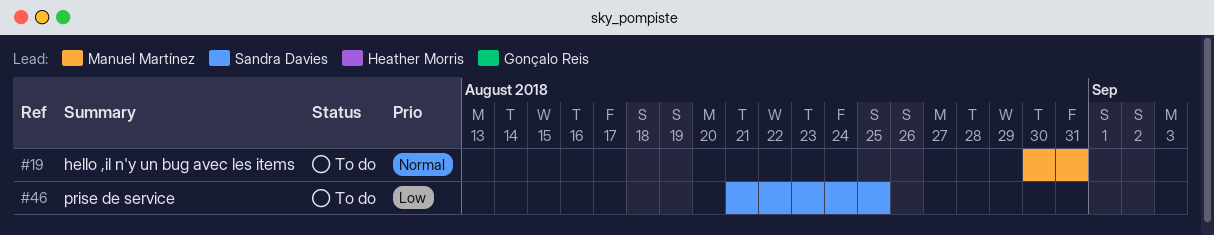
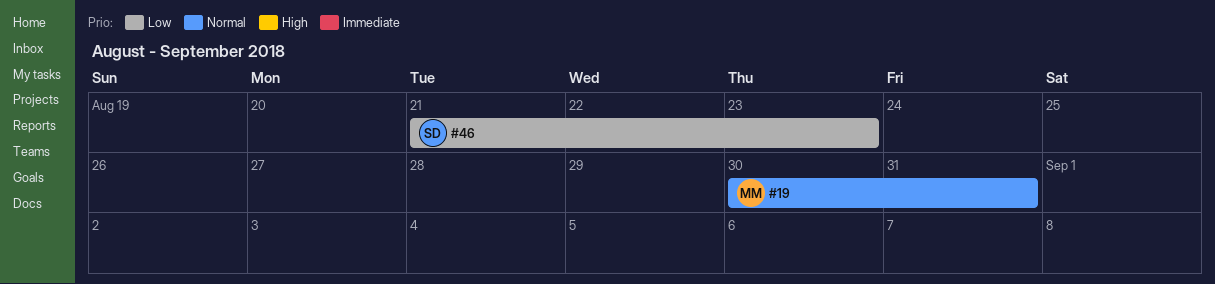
#46, due: Aug 25 -> Aug 23

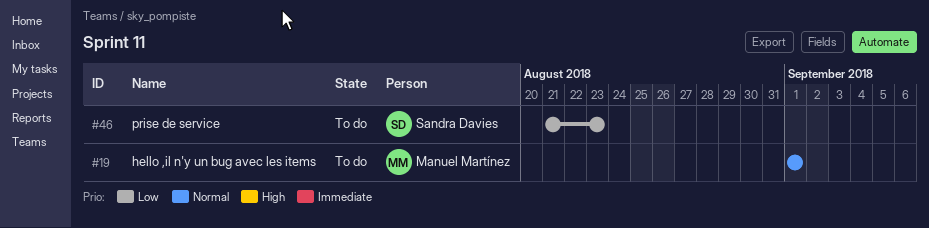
#19, start: Aug 30 -> Sep 1
#19, due: Aug 31 -> Sep 1

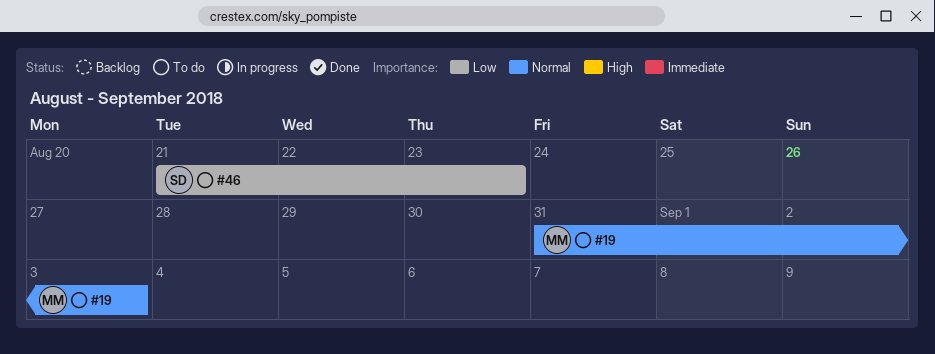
#19, start: Sep 1 -> Aug 31
#19, due: Sep 1 -> Sep 3

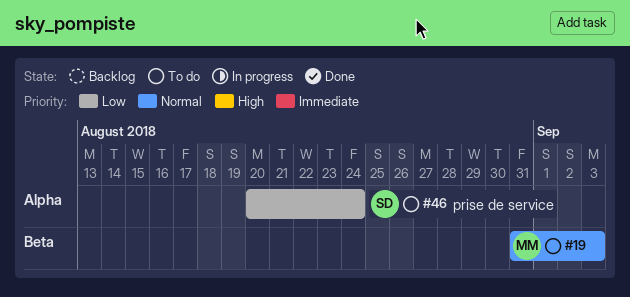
#46, start: Aug 21 -> Aug 20
#46, due: Aug 23 -> Aug 24

